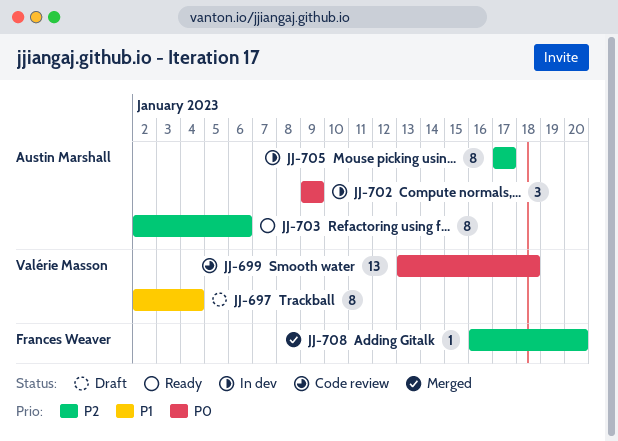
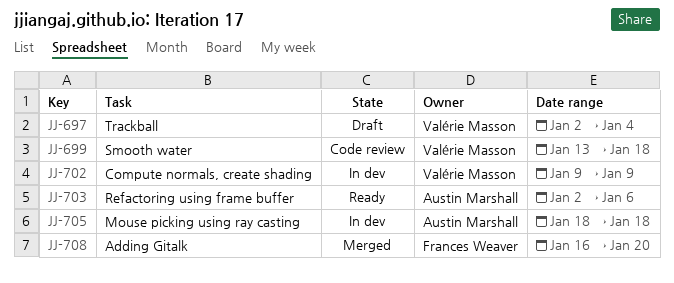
JJ-702, owner: Austin Marshall -> Valérie Masson
JJ-705, start: Jan 17 -> Jan 18
JJ-705, due: Jan 17 -> Jan 18

